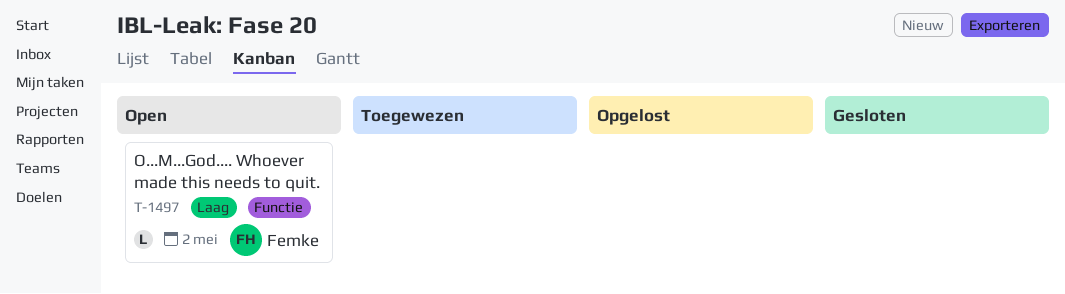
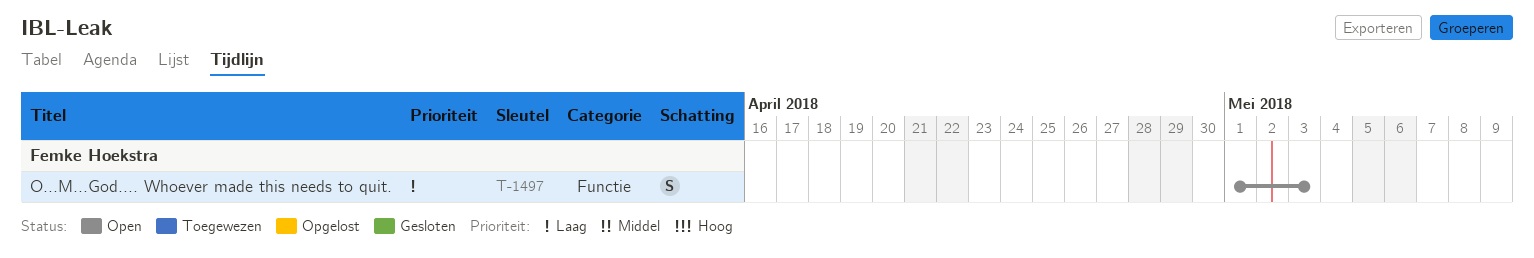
T-1497, estimate: L -> S
T-1497, due: May 2 -> May 3

